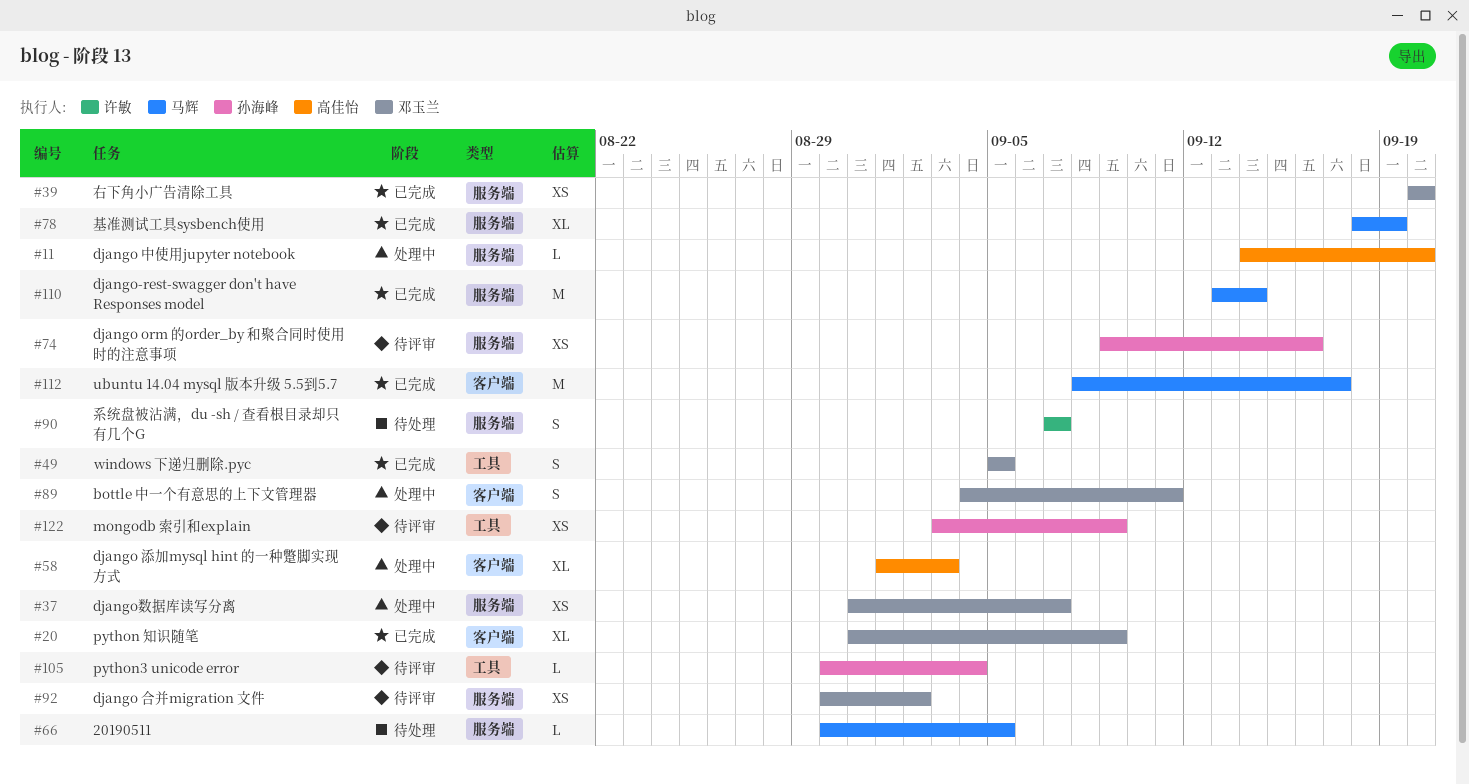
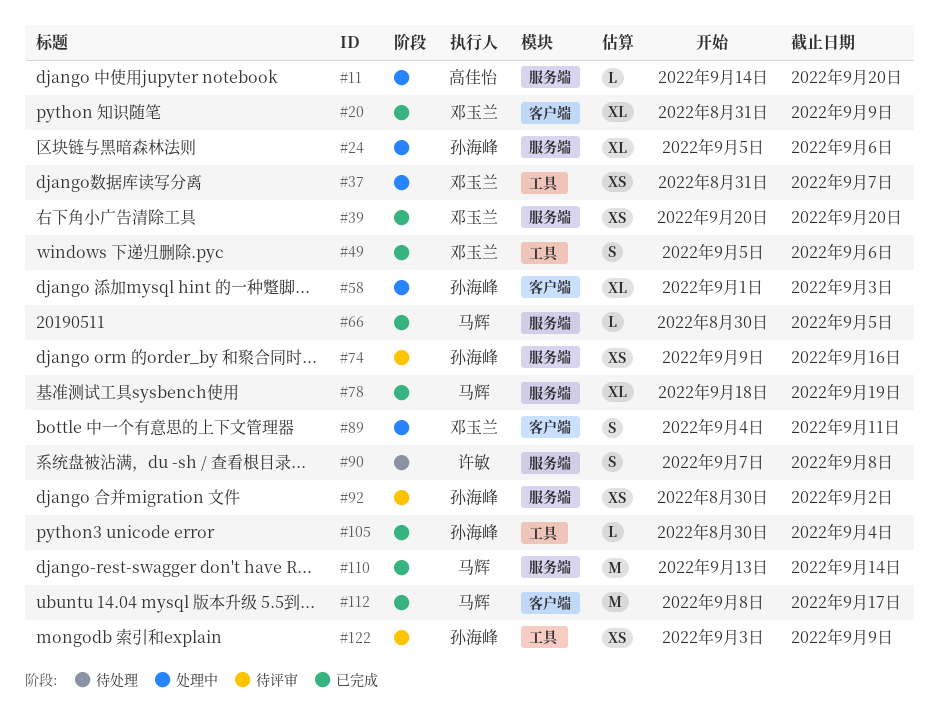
#24: none -> present
#37, label: 服务端 -> 工具
#49, due: Sep 5 -> Sep 6
#58, owner: 高佳怡 -> 孙海峰
#66, status: 待处理 -> 已完成
#90, due: Sep 7 -> Sep 8
#92, owner: 邓玉兰 -> 孙海峰
#105, status: 待评审 -> 已完成

